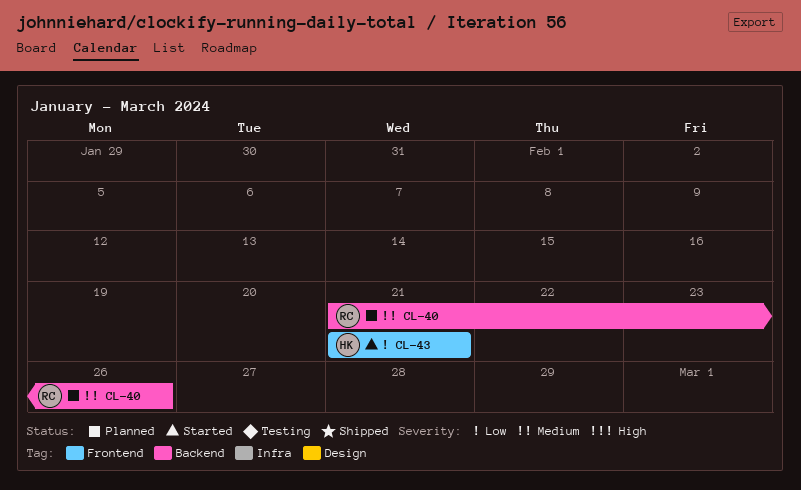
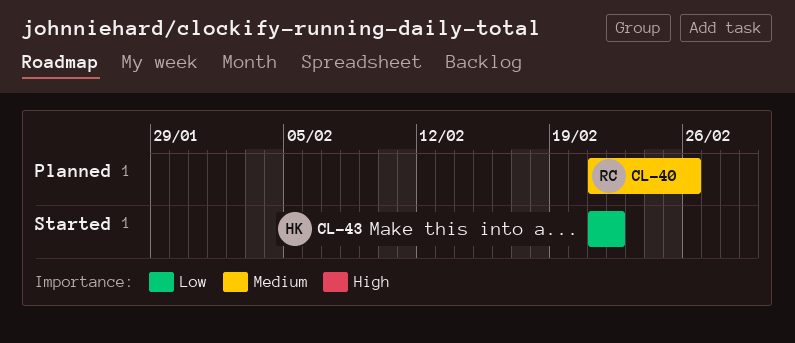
CL-43, due: Feb 21 -> Feb 22

